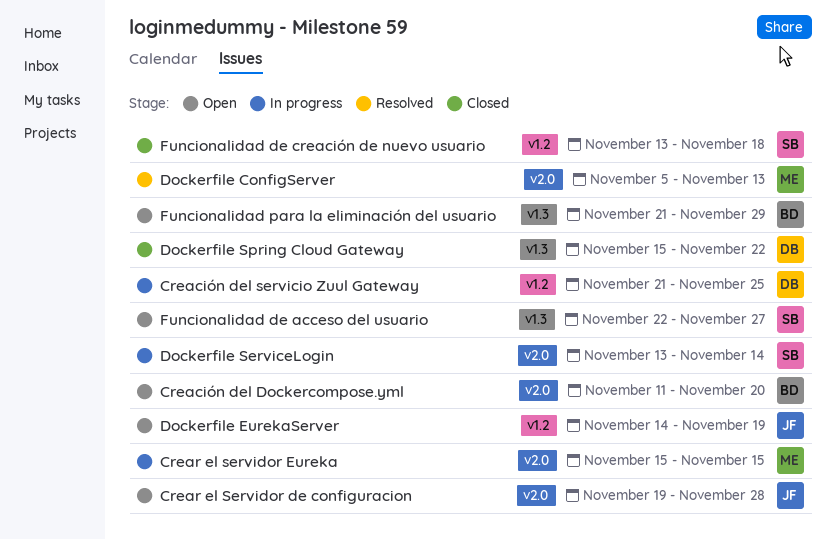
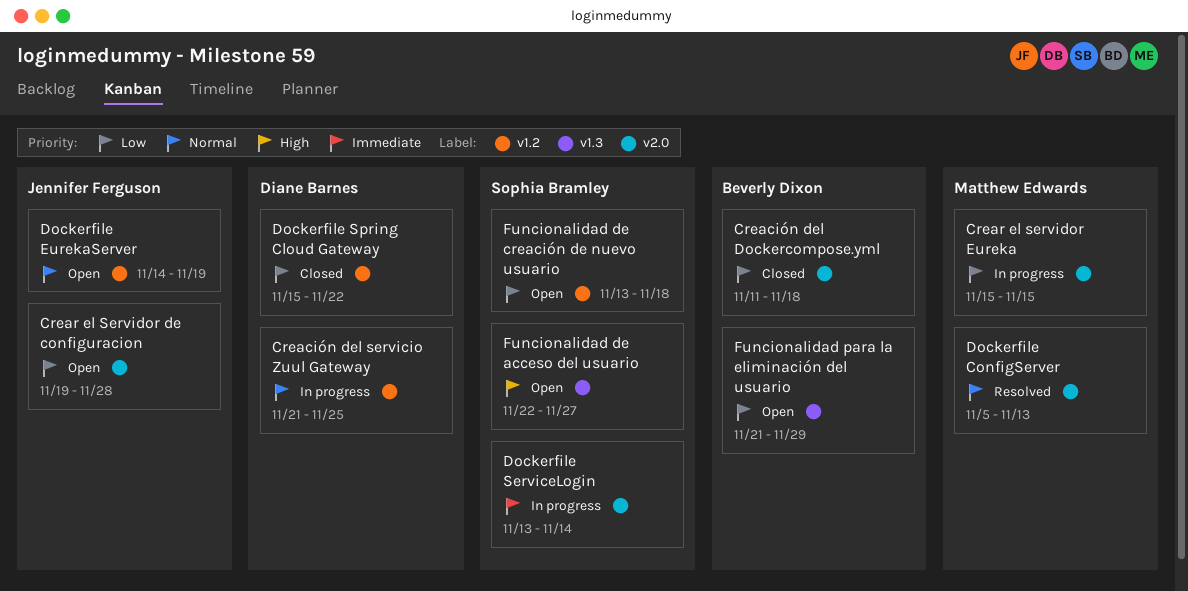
Creación del Dockercompose.yml, status: Open -> Closed
Creación del Dockercompose.yml, due: Nov 20 -> Nov 18
Dockerfile Spring Cloud Gateway, label: v1.3 -> v1.2
Funcionalidad de creación de nuevo usuario, status: Closed -> Open

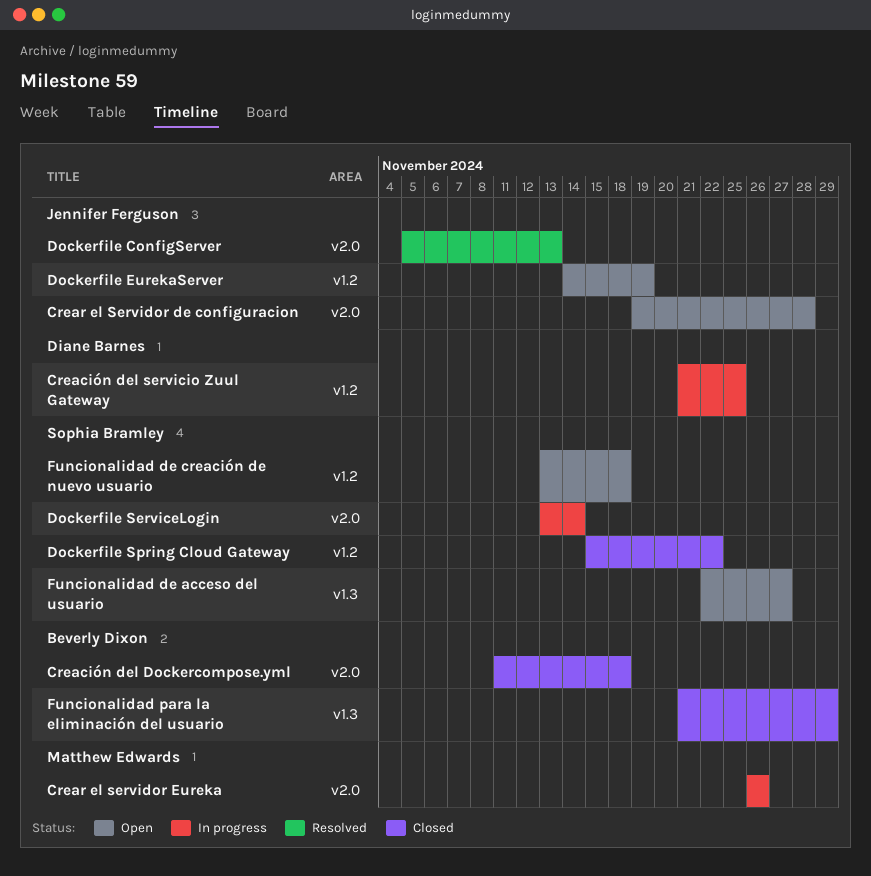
Crear el servidor Eureka, start: Nov 15 -> Nov 26
Crear el servidor Eureka, due: Nov 15 -> Nov 26
Dockerfile ConfigServer, owner: Matthew Edwards -> Jennifer Ferguson
Dockerfile Spring Cloud Gateway, owner: Diane Barnes -> Sophia Bramley
Funcionalidad para la eliminación del usuario, status: Open -> Closed

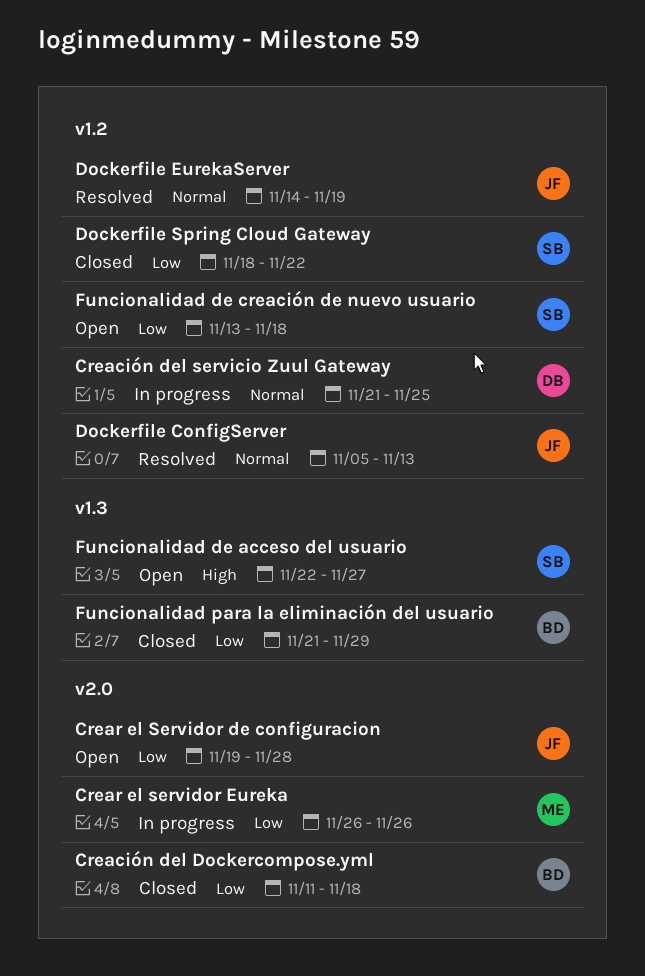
Dockerfile ConfigServer, label: v2.0 -> v1.2
Dockerfile EurekaServer, status: Open -> Resolved
Dockerfile ServiceLogin: present -> none
Dockerfile Spring Cloud Gateway, start: Nov 15 -> Nov 18

